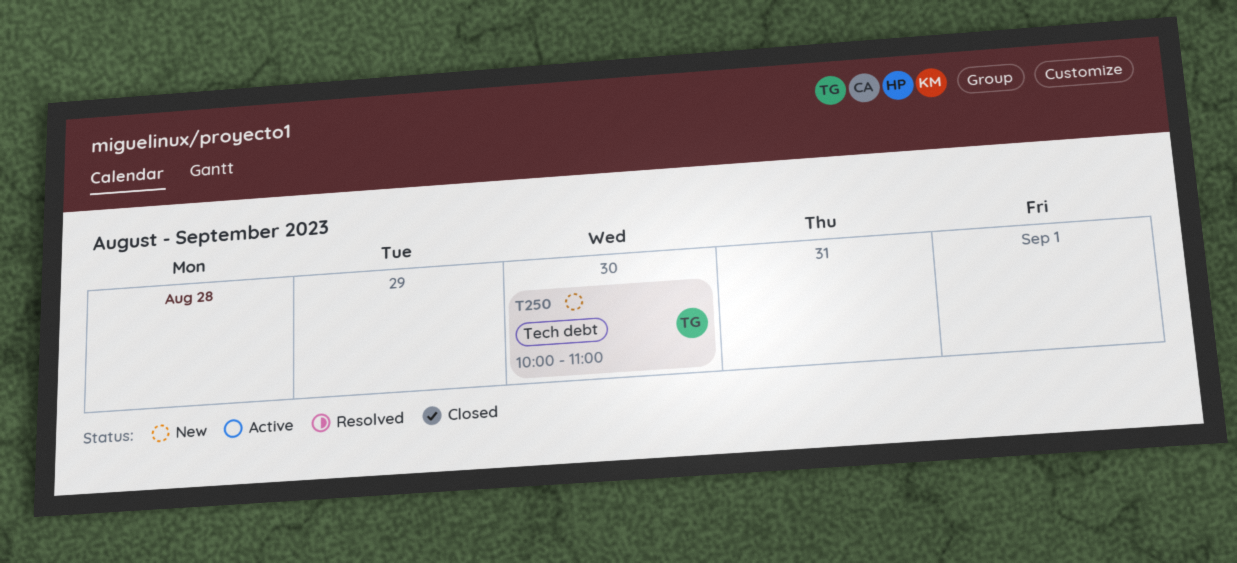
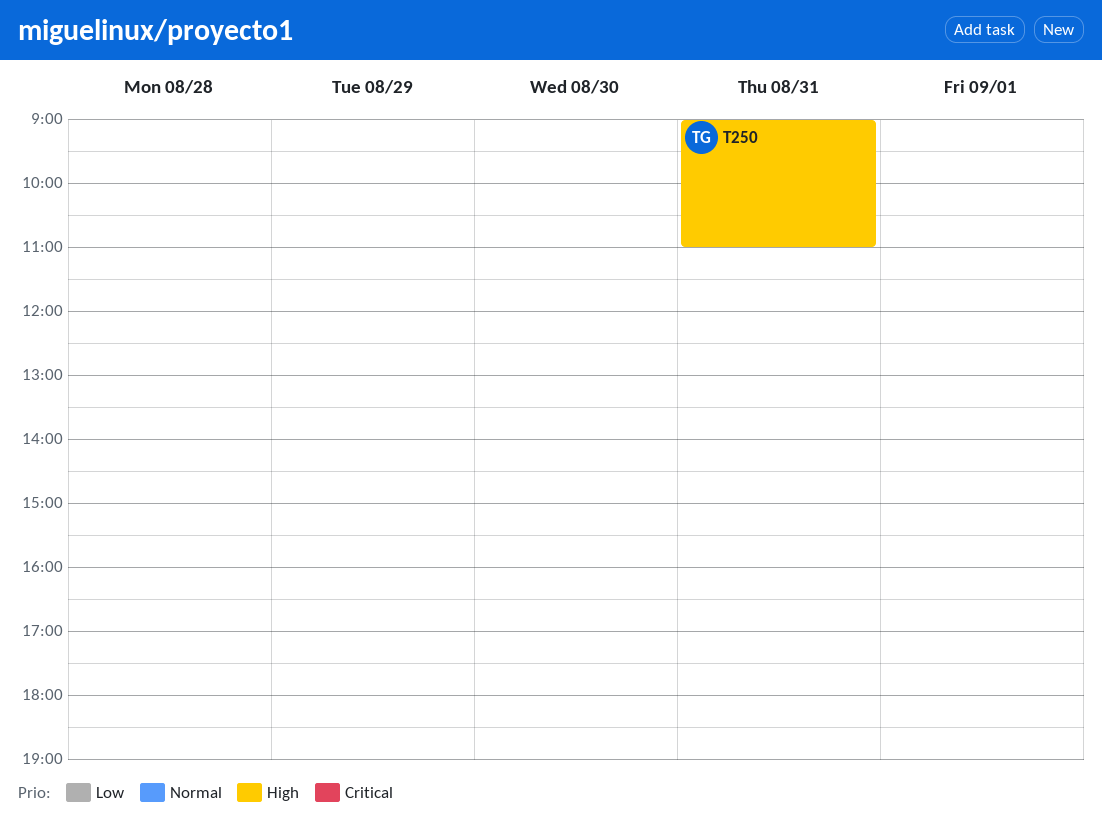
T250, day: Aug 30 -> Aug 31
T250, begins: 10:00 -> 09:00

